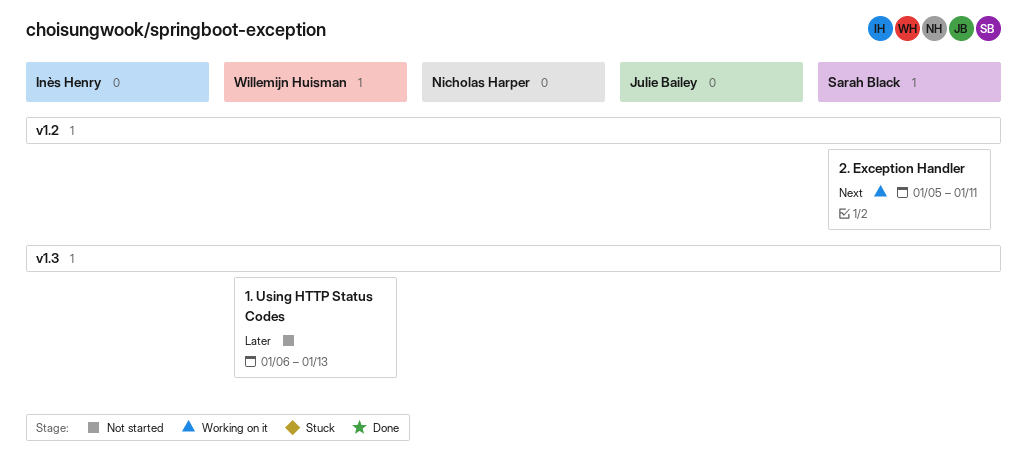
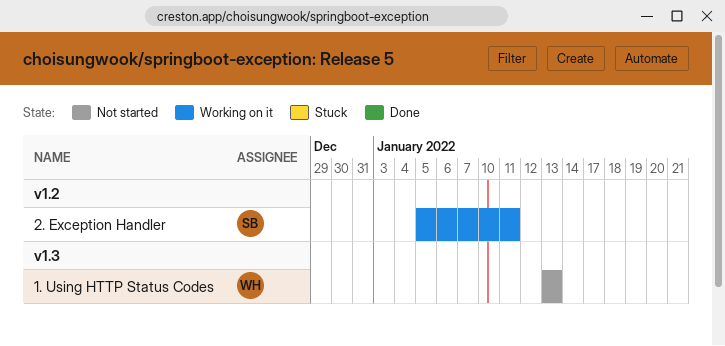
1. Using HTTP Status Codes, start: Jan 6 -> Jan 13

